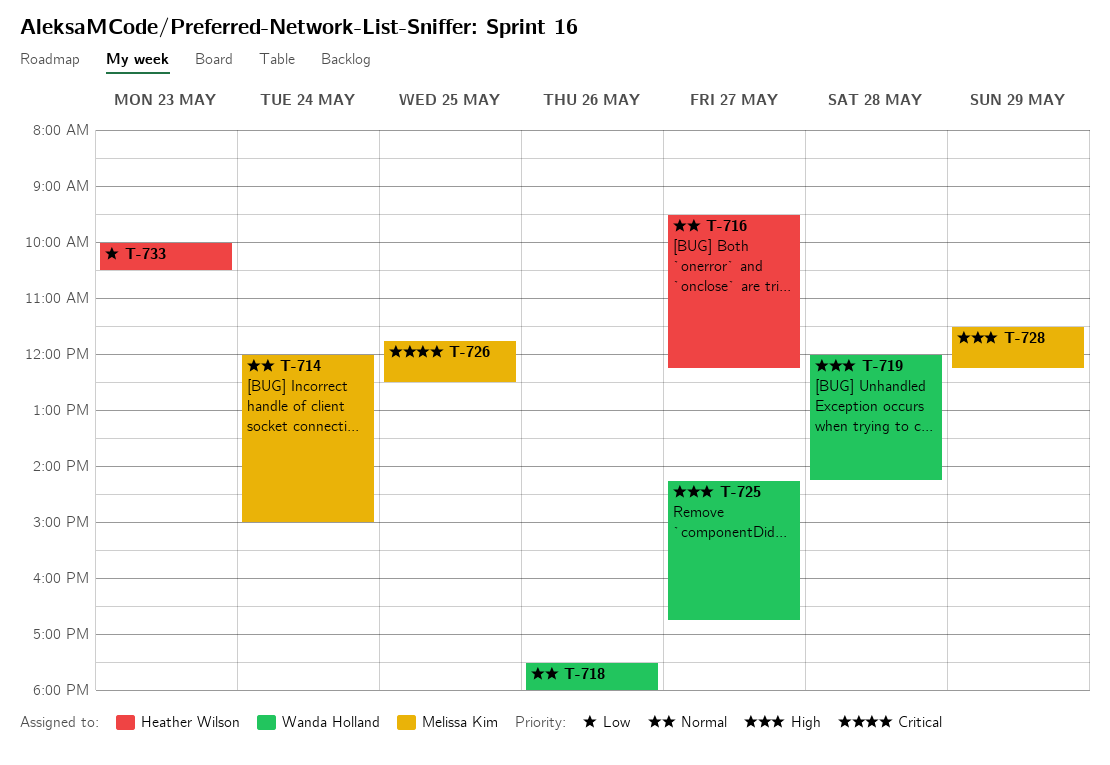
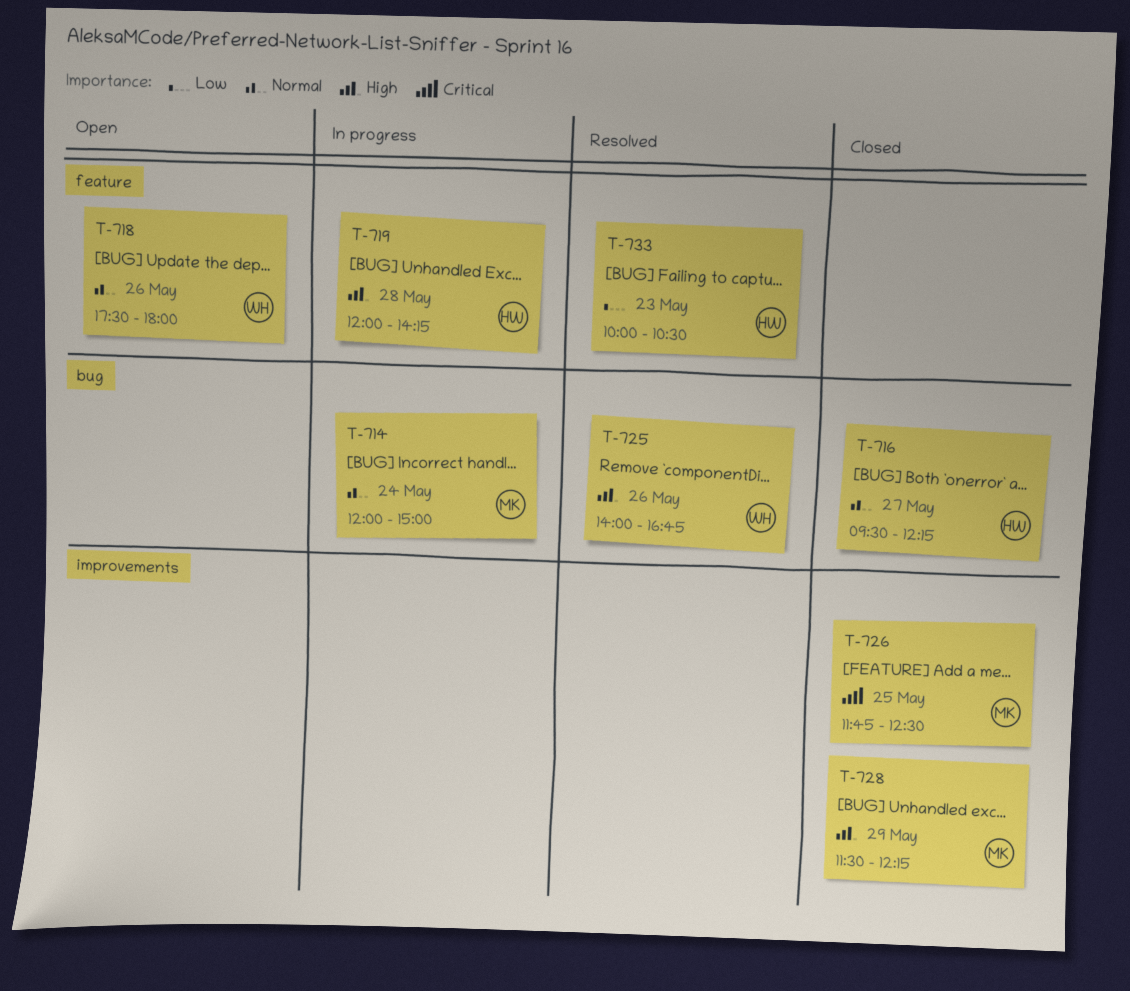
T-719, owner: Wanda Holland -> Heather Wilson
T-725, day: May 27 -> May 26
T-725, begins: 14:15 -> 14:00

